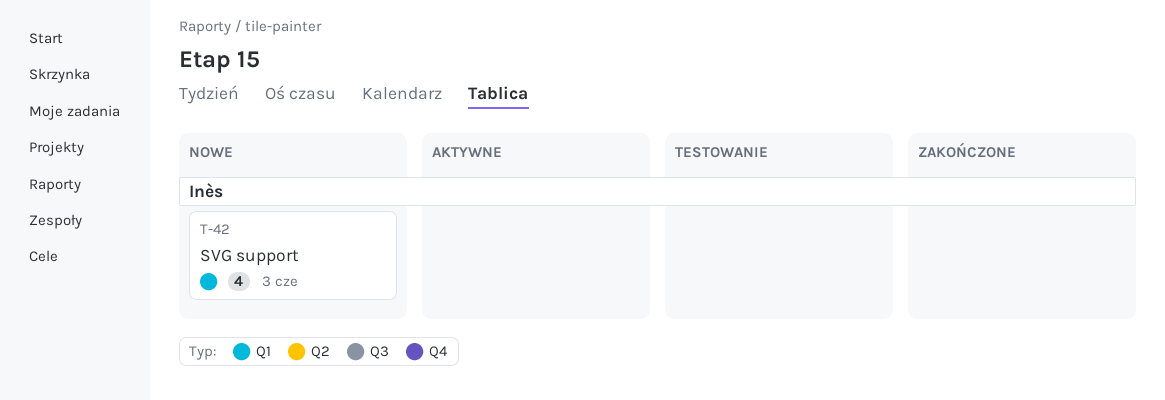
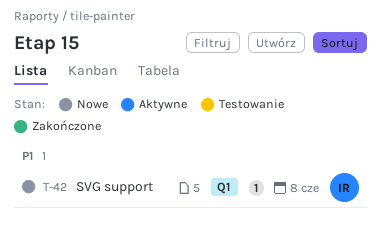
T-42, estimate: 4 -> 1
T-42, due: Jun 3 -> Jun 8

